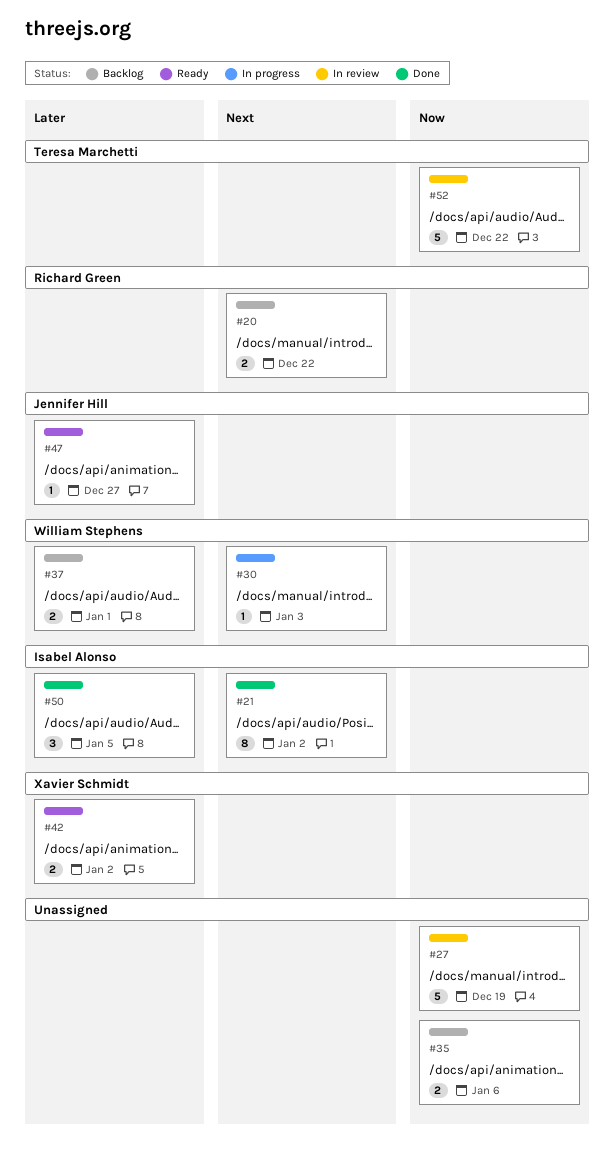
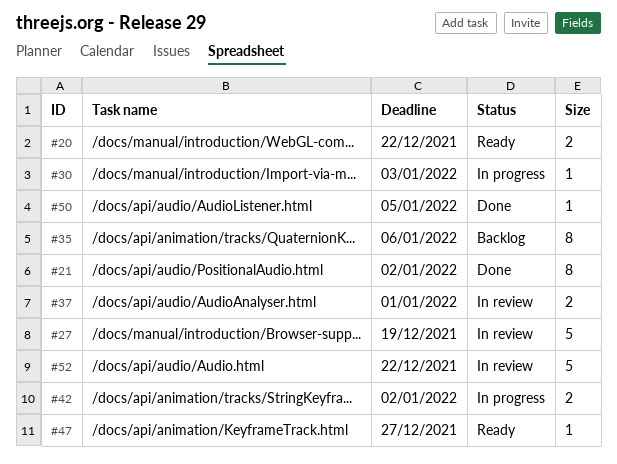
#20, status: Backlog -> Ready
#35, estimate: 2 -> 8
#37, status: Backlog -> In review
#42, status: Ready -> In progress
#50, estimate: 3 -> 1

